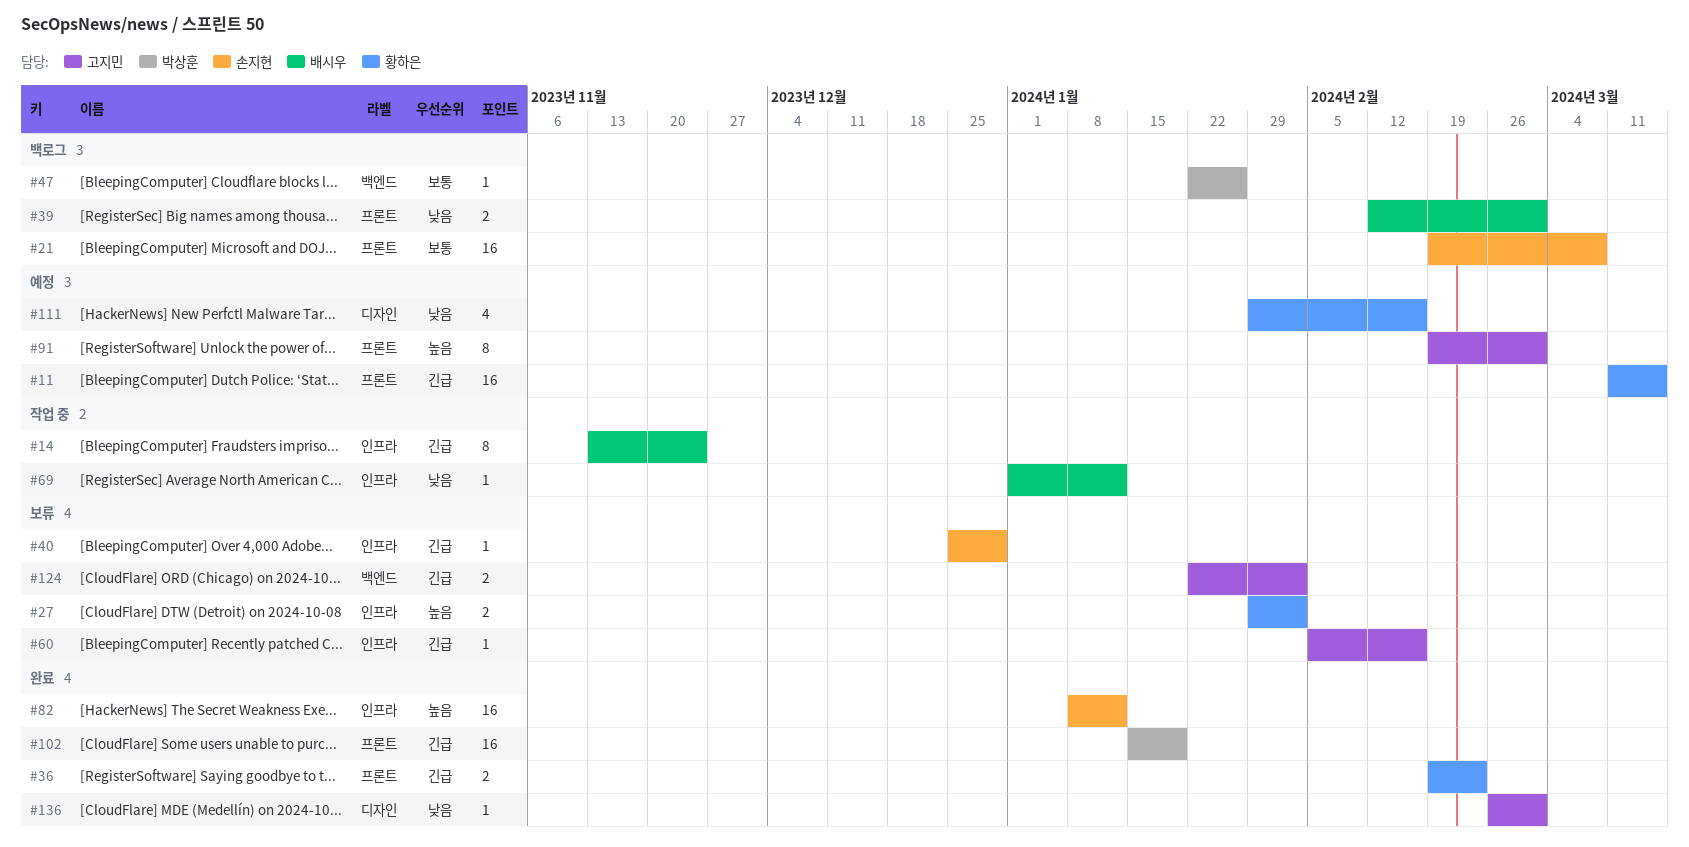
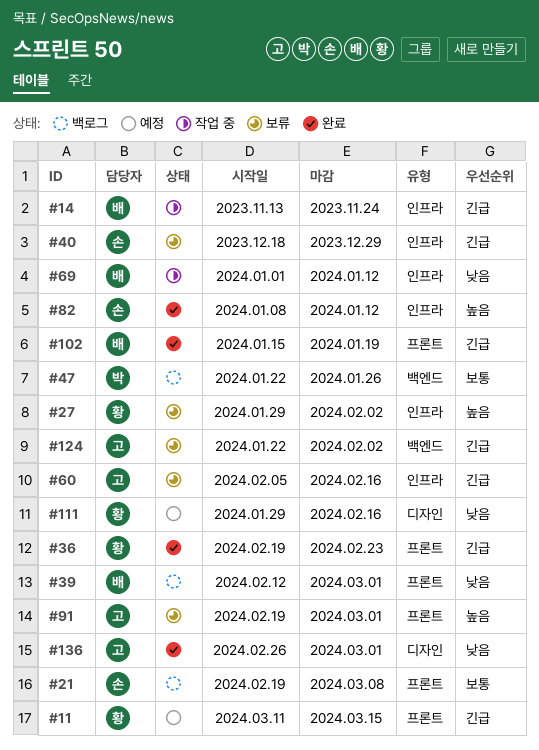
#40, start: Dec 25 -> Dec 18
#91, status: 예정 -> 보류
#102, owner: 박상훈 -> 배시우

